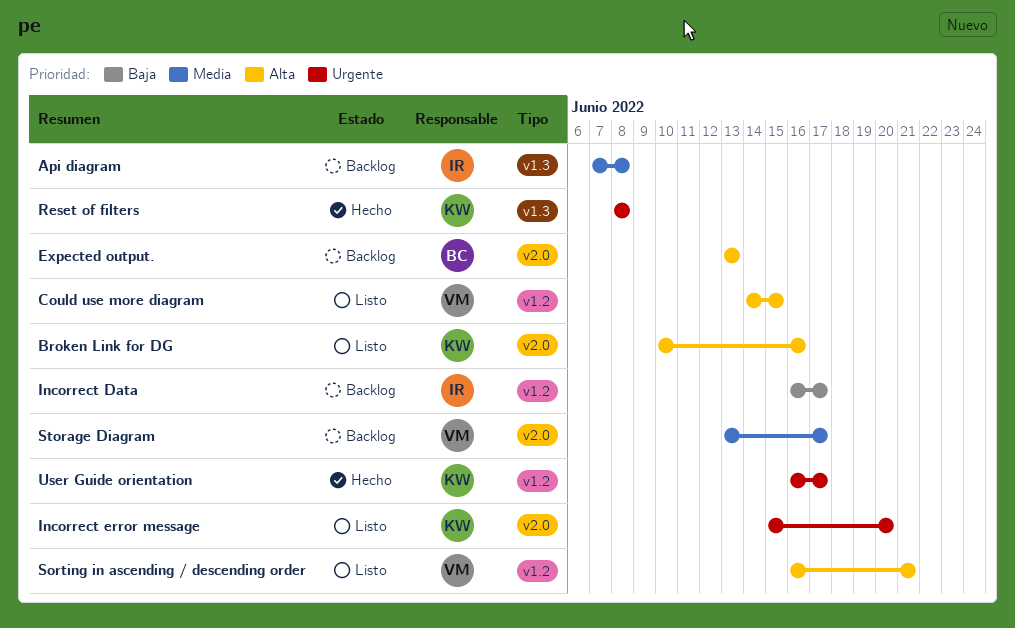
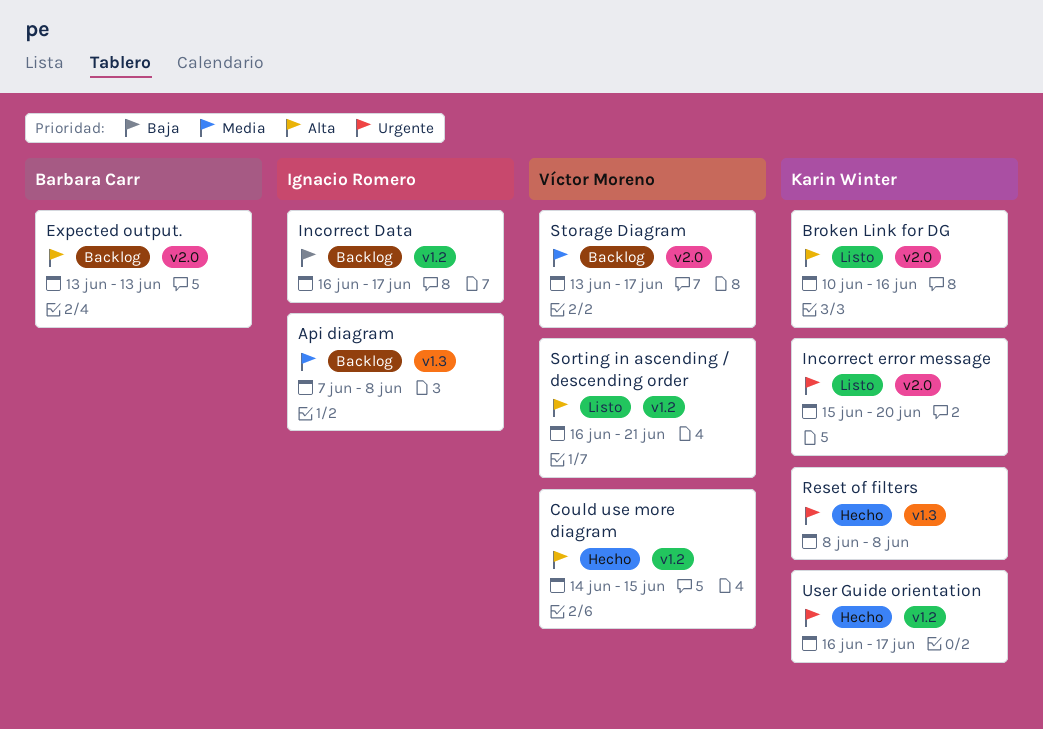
Could use more diagram, status: Listo -> Hecho

